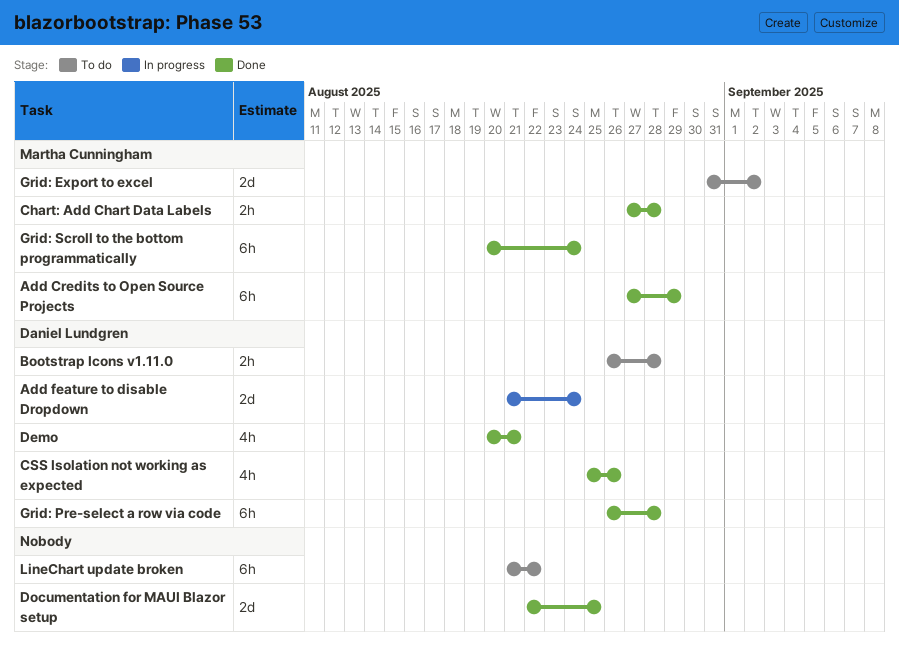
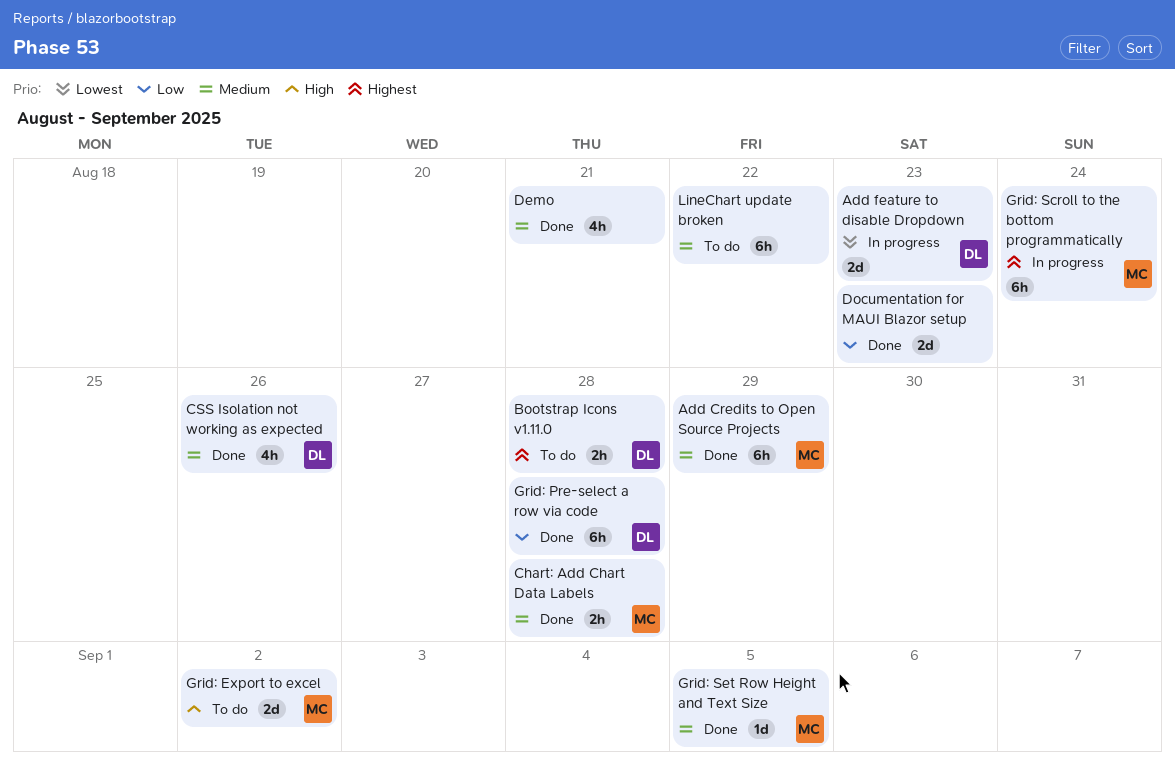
Add feature to disable Dropdown, due: Aug 24 -> Aug 23
Demo, owner: Daniel Lundgren -> none
Documentation for MAUI Blazor setup, due: Aug 25 -> Aug 23
Grid: Scroll to the bottom programmatically, status: Done -> In progress
Grid: Set Row Height and Text Size: none -> present

